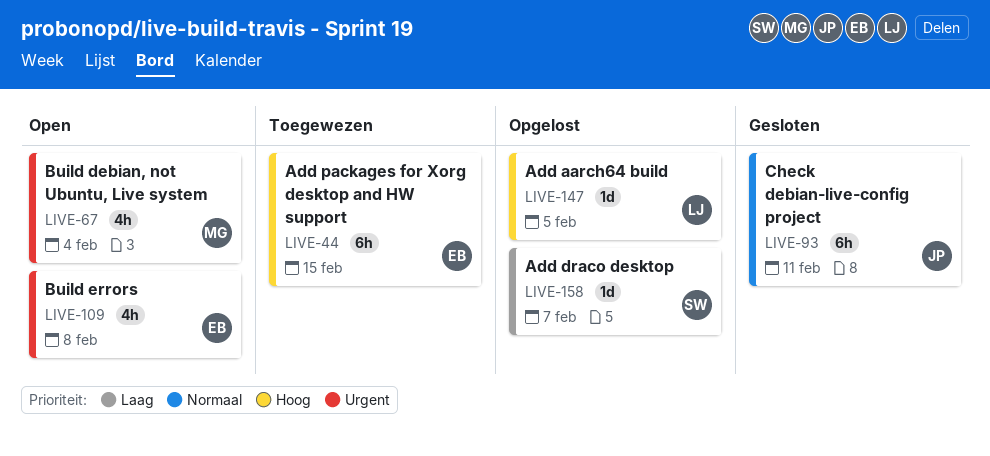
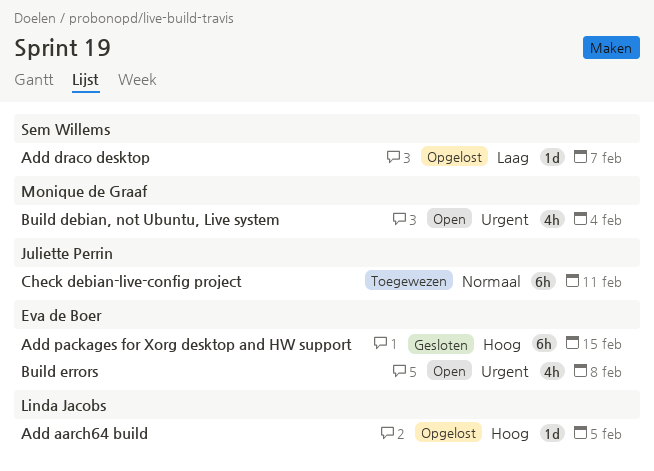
Add packages for Xorg desktop and HW support, status: Toegewezen -> Gesloten
Check debian-live-config project, status: Gesloten -> Toegewezen

